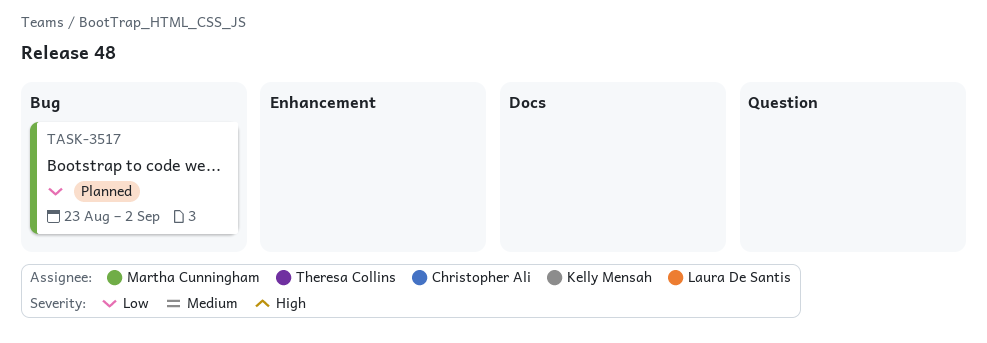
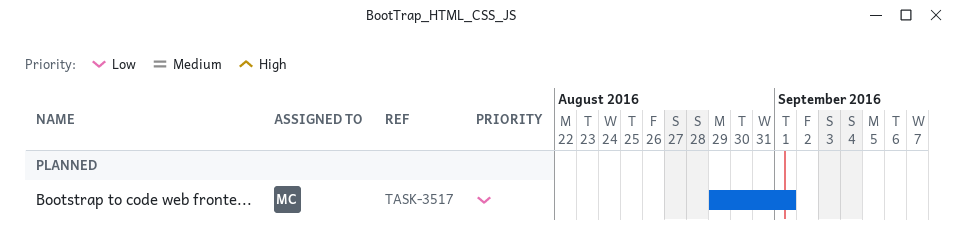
TASK-3517, start: Aug 23 -> Aug 29
TASK-3517, due: Sep 2 -> Sep 1

